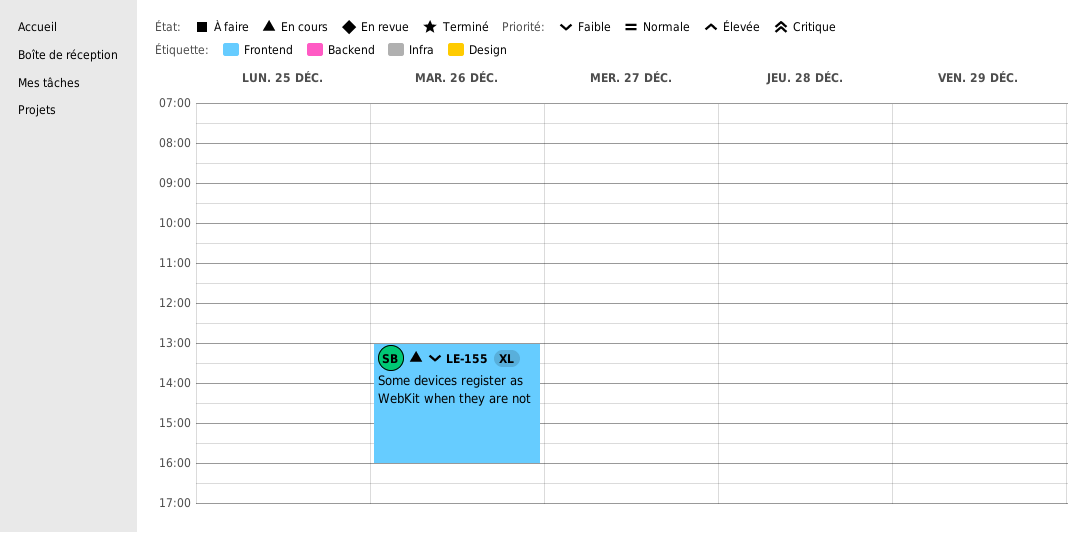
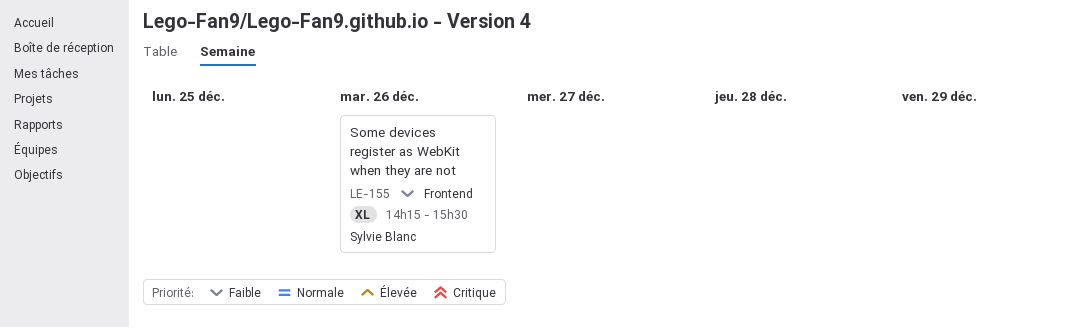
LE-155, begins: 13:00 -> 14:15
LE-155, ends: 16:00 -> 15:30

